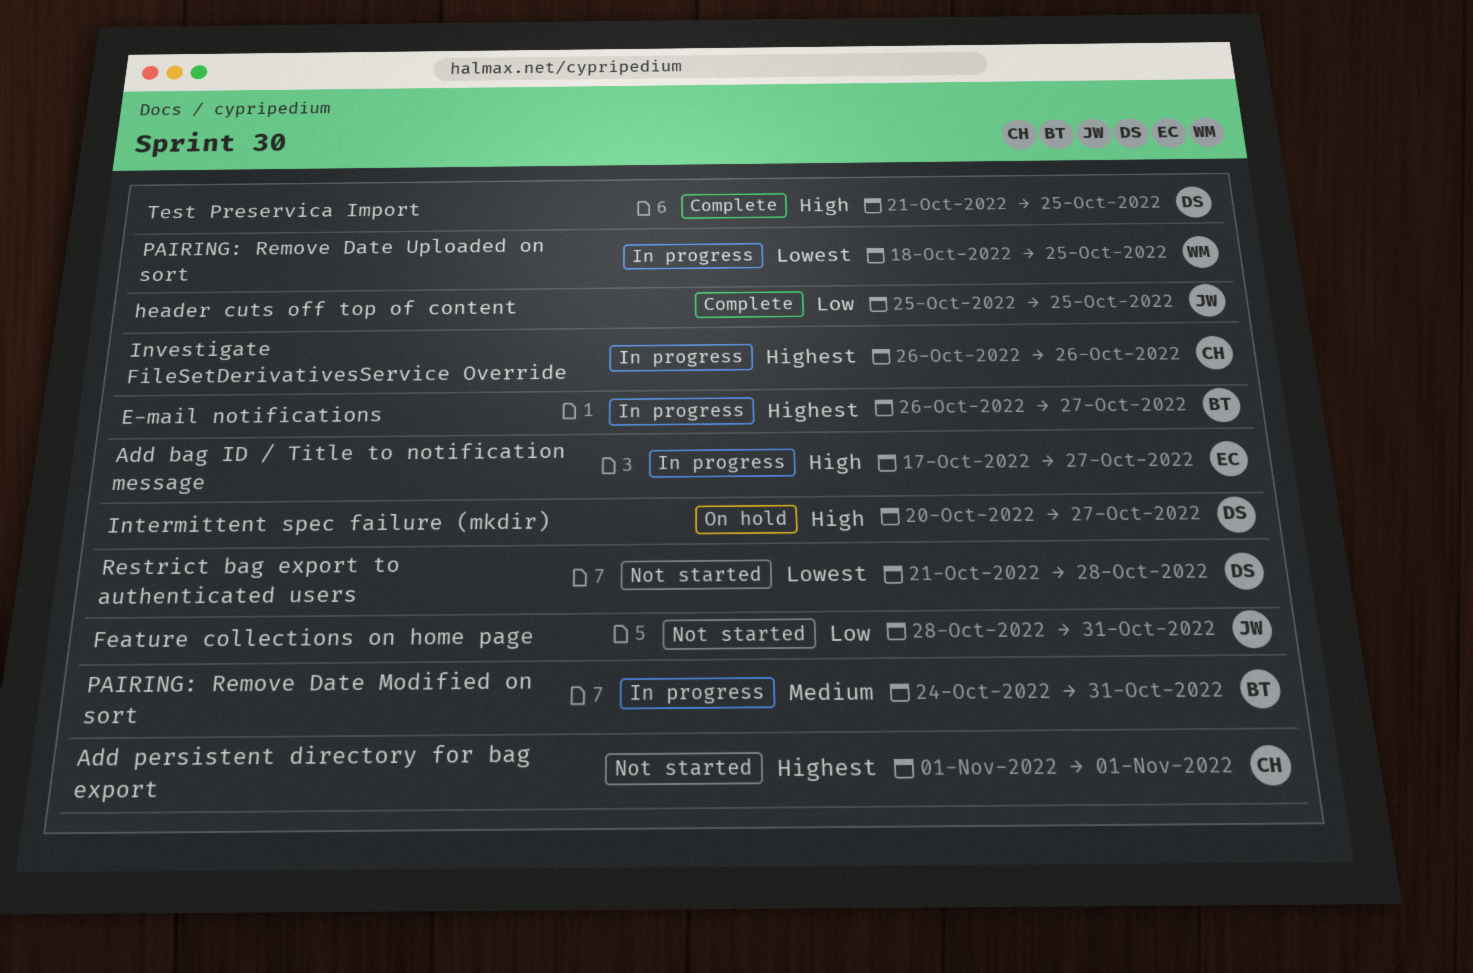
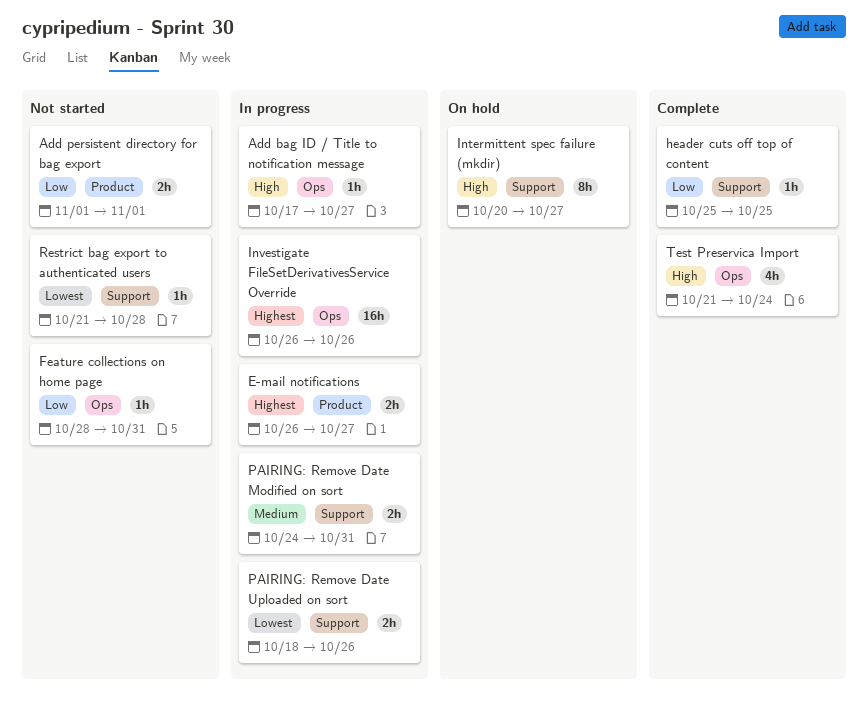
Add persistent directory for bag export, priority: Highest -> Low
PAIRING: Remove Date Uploaded on sort, due: Oct 25 -> Oct 26
Test Preservica Import, due: Oct 25 -> Oct 24

